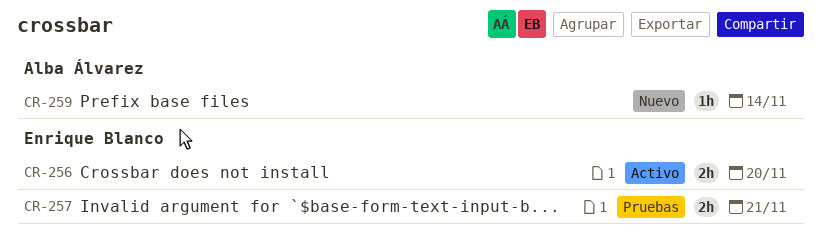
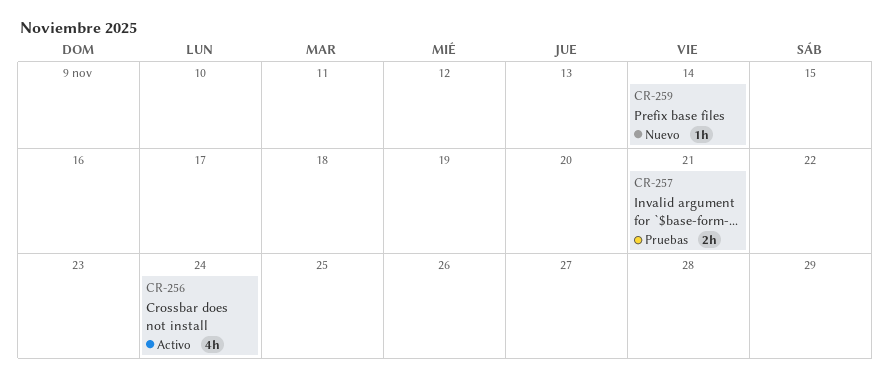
CR-256, estimate: 2h -> 4h
CR-256, due: Nov 20 -> Nov 24

